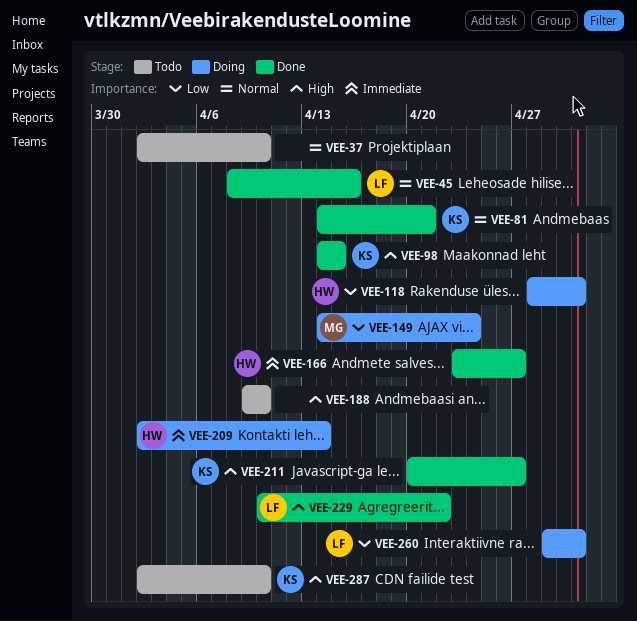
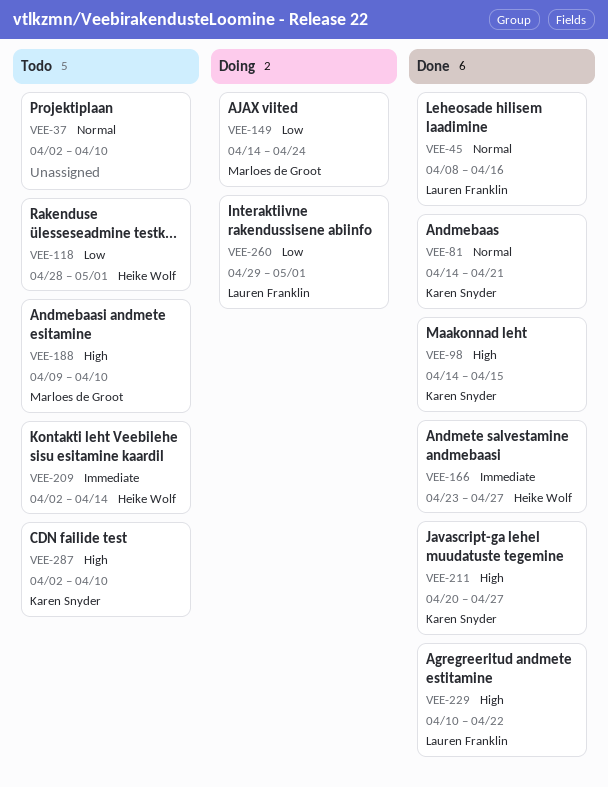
VEE-118, status: Doing -> Todo
VEE-188, owner: none -> Marloes de Groot
VEE-209, status: Doing -> Todo

